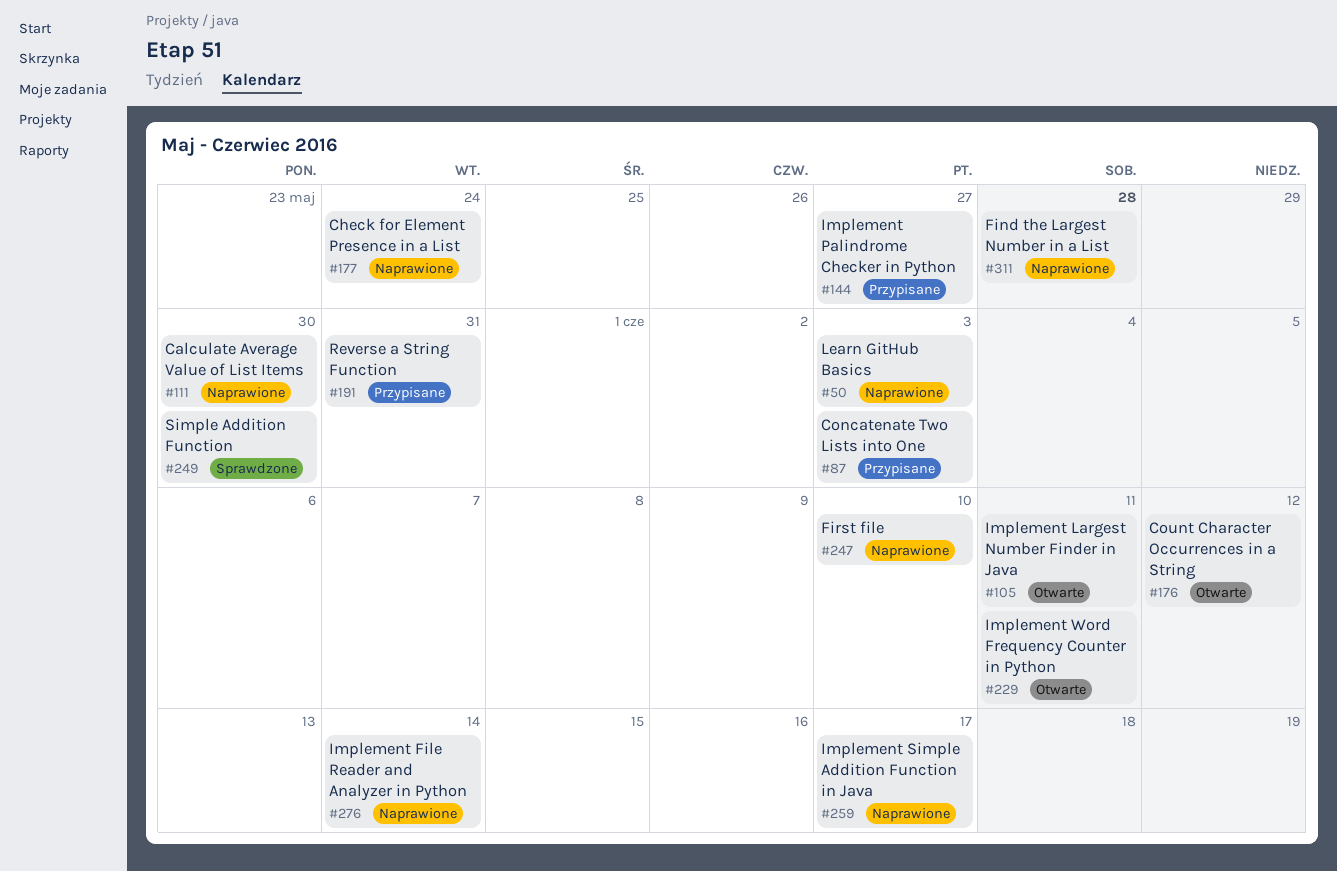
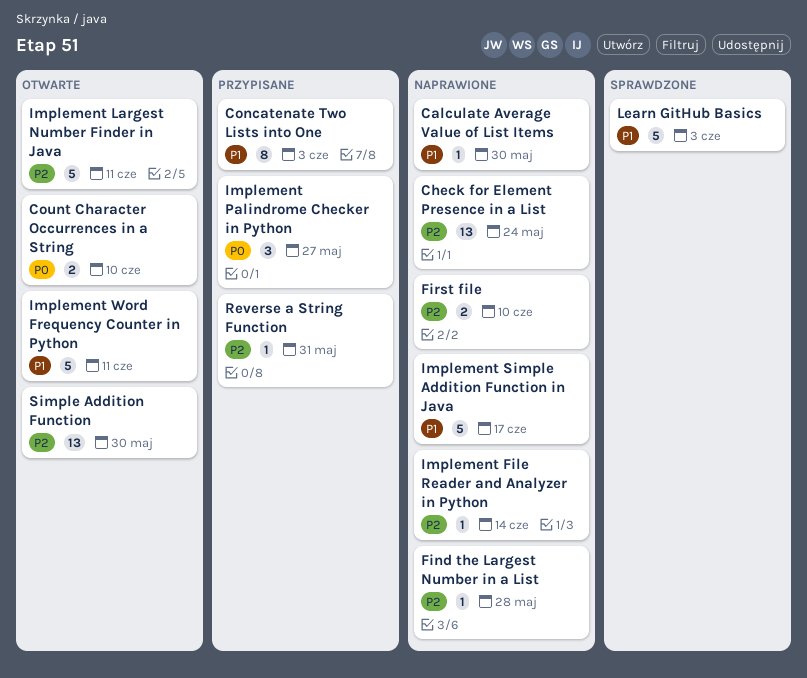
Count Character Occurrences in a String, due: Jun 12 -> Jun 10
Learn GitHub Basics, status: Naprawione -> Sprawdzone
Simple Addition Function, status: Sprawdzone -> Otwarte

